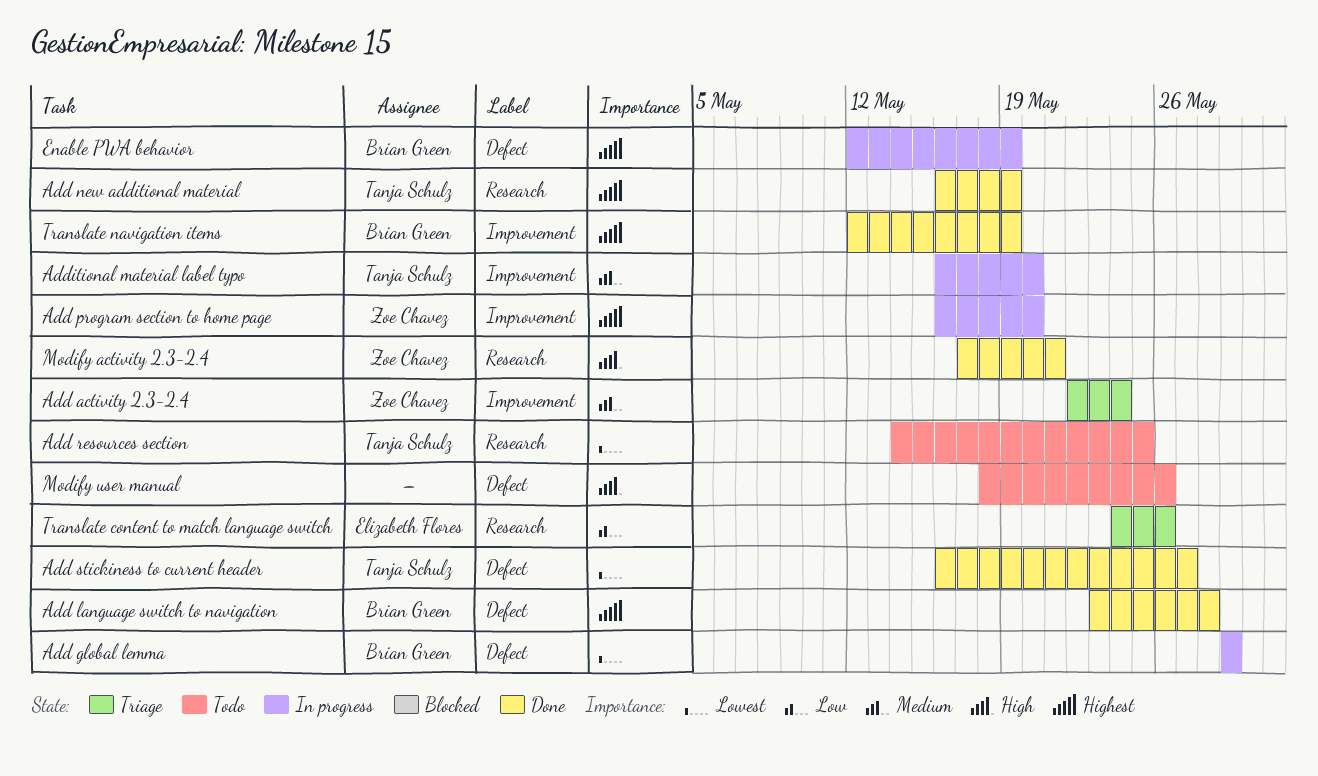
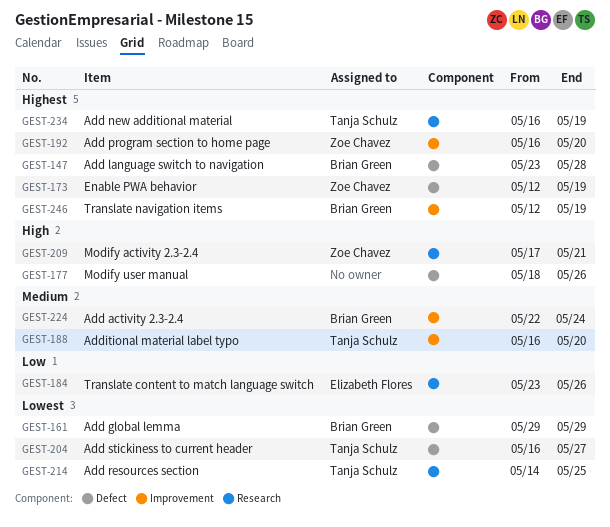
Add activity 2.3-2.4, owner: Zoe Chavez -> Brian Green
Enable PWA behavior, owner: Brian Green -> Zoe Chavez
Translate content to match language switch, start: May 24 -> May 23

